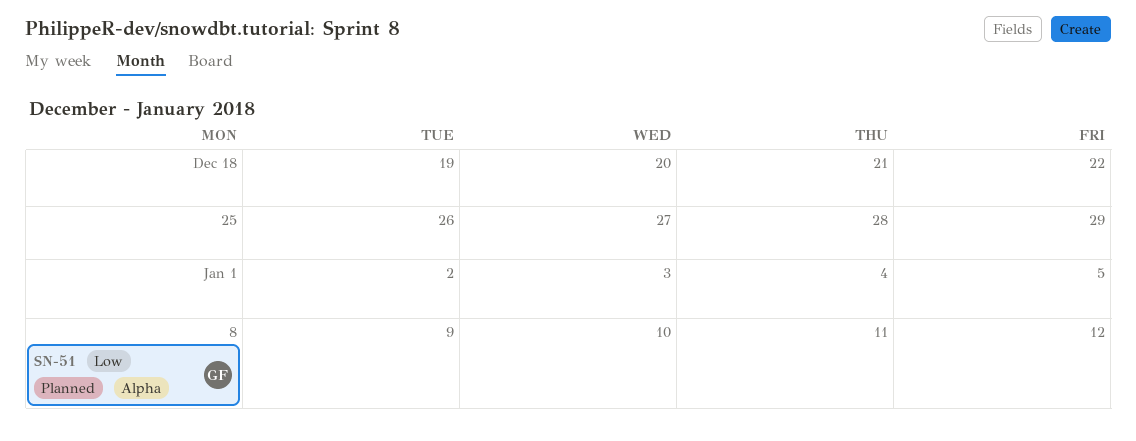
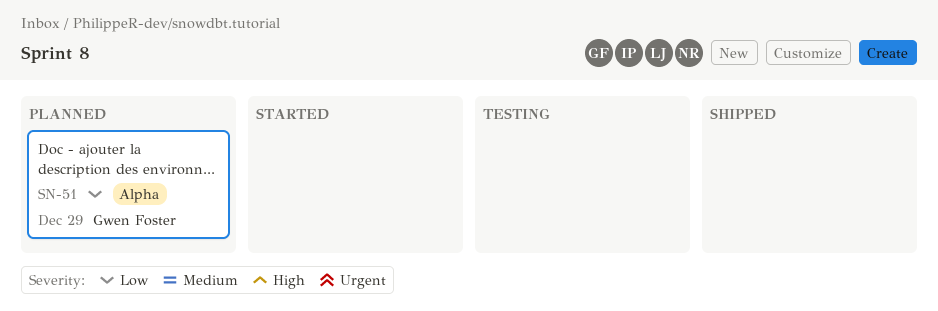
SN-51, due: Jan 8 -> Dec 29

